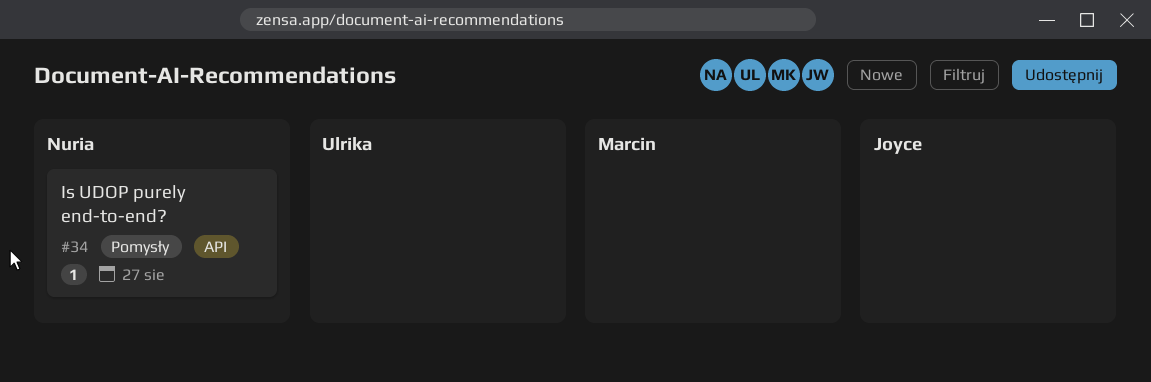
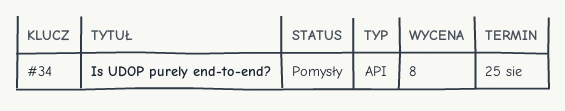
#34, estimate: 1 -> 8
#34, due: Aug 27 -> Aug 25

